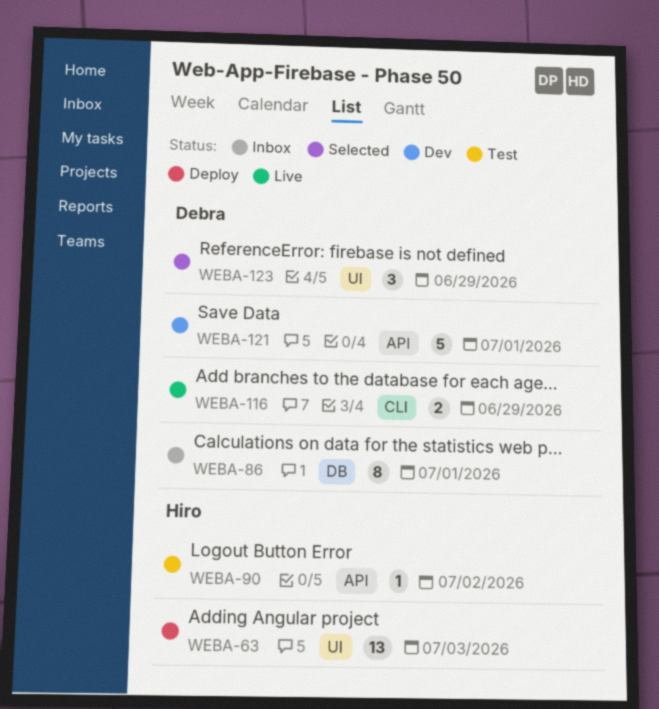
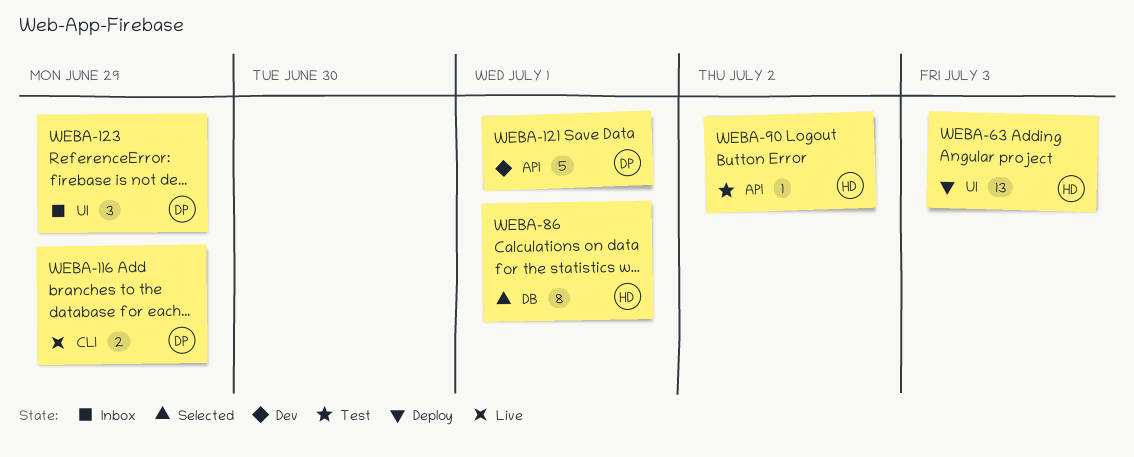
WEBA-86, status: Inbox -> Selected
WEBA-86, owner: Debra -> Hiro
WEBA-123, status: Selected -> Inbox

